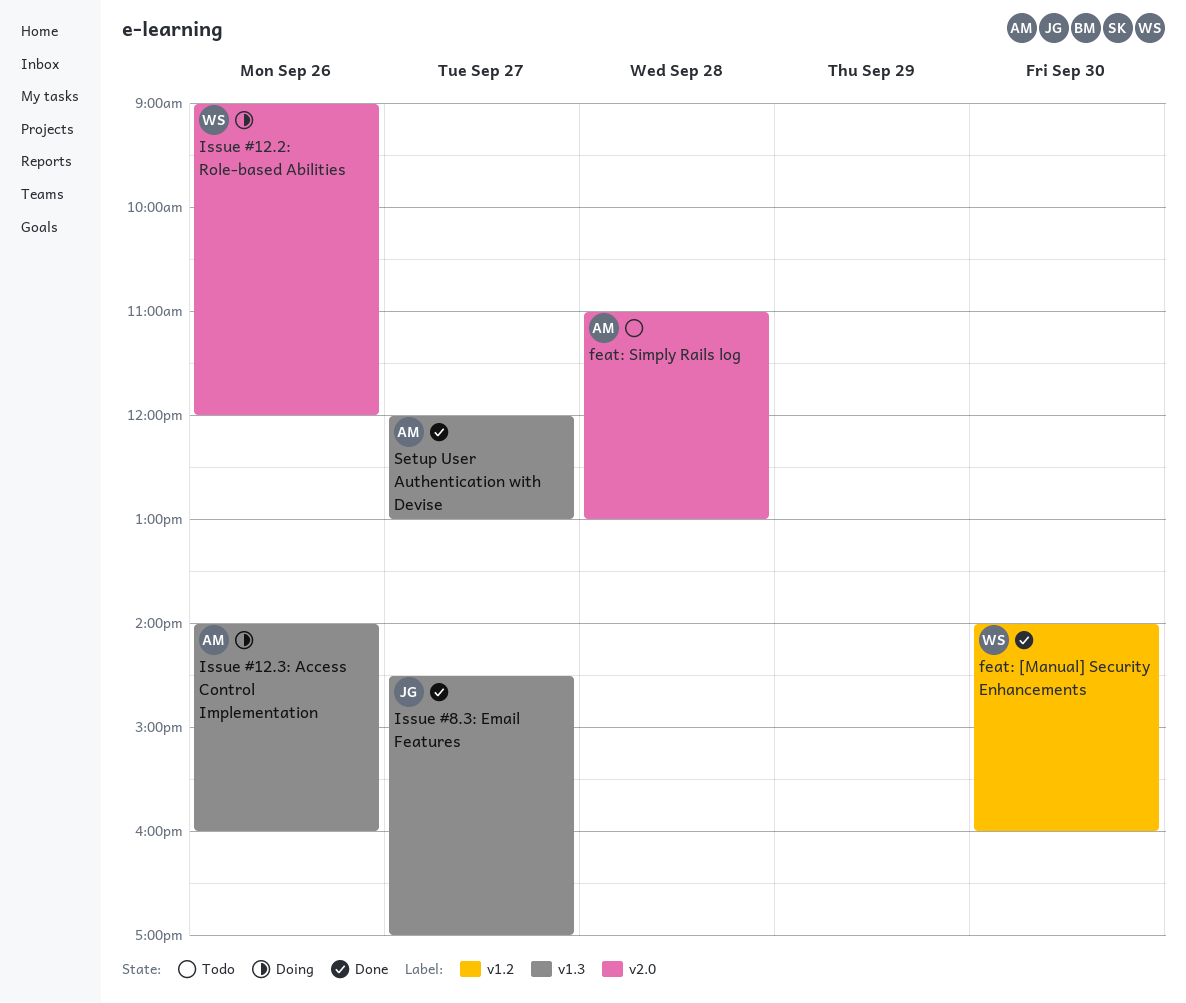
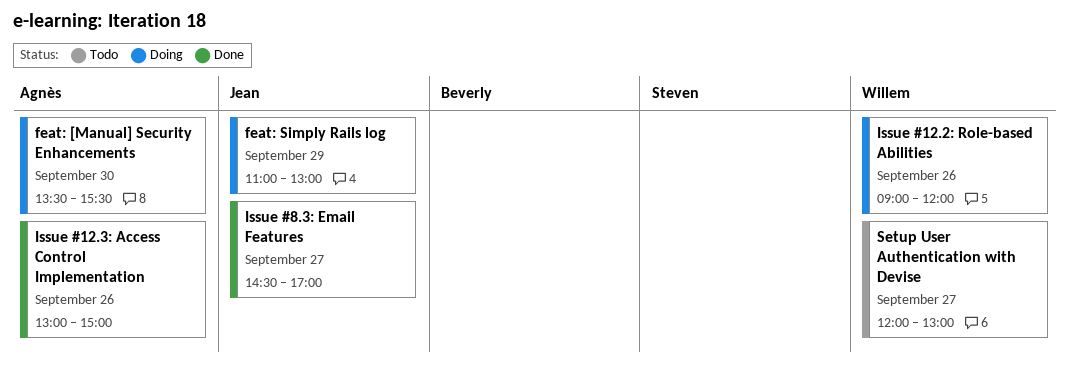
feat: [Manual] Security Enhancements, status: Done -> Doing
feat: [Manual] Security Enhancements, owner: Willem -> Agnès
feat: [Manual] Security Enhancements, begins: 14:00 -> 13:30
feat: [Manual] Security Enhancements, ends: 16:00 -> 15:30
feat: Simply Rails log, status: Todo -> Doing
feat: Simply Rails log, owner: Agnès -> Jean
feat: Simply Rails log, day: Sep 28 -> Sep 29
Issue #12.3: Access Control Implementation, status: Doing -> Done
Issue #12.3: Access Control Implementation, begins: 14:00 -> 13:00
Issue #12.3: Access Control Implementation, ends: 16:00 -> 15:00
Setup User Authentication with Devise, status: Done -> Todo
Setup User Authentication with Devise, owner: Agnès -> Willem

